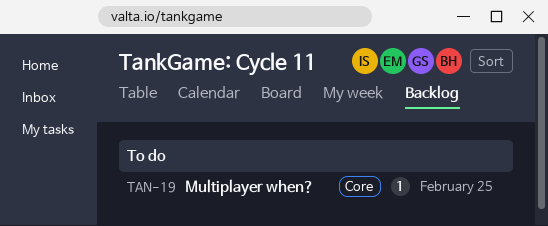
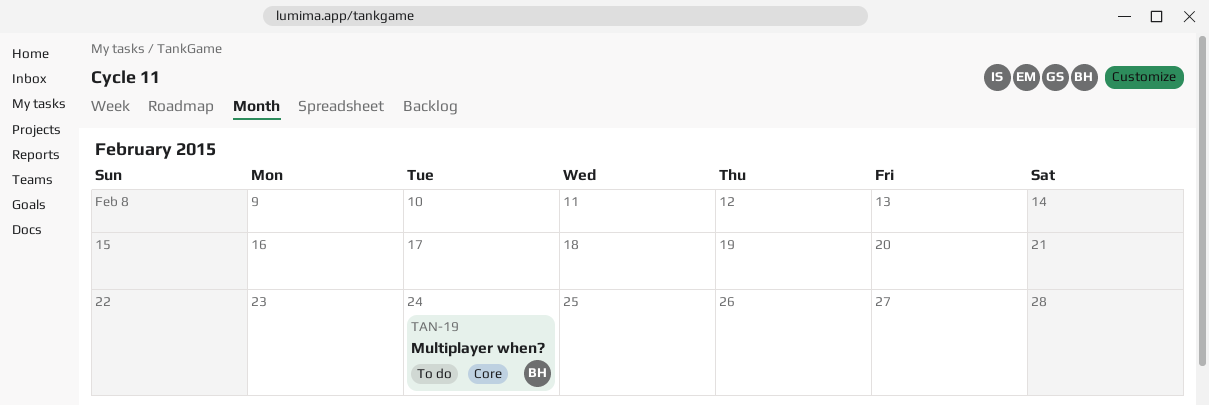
TAN-19, due: Feb 25 -> Feb 24

